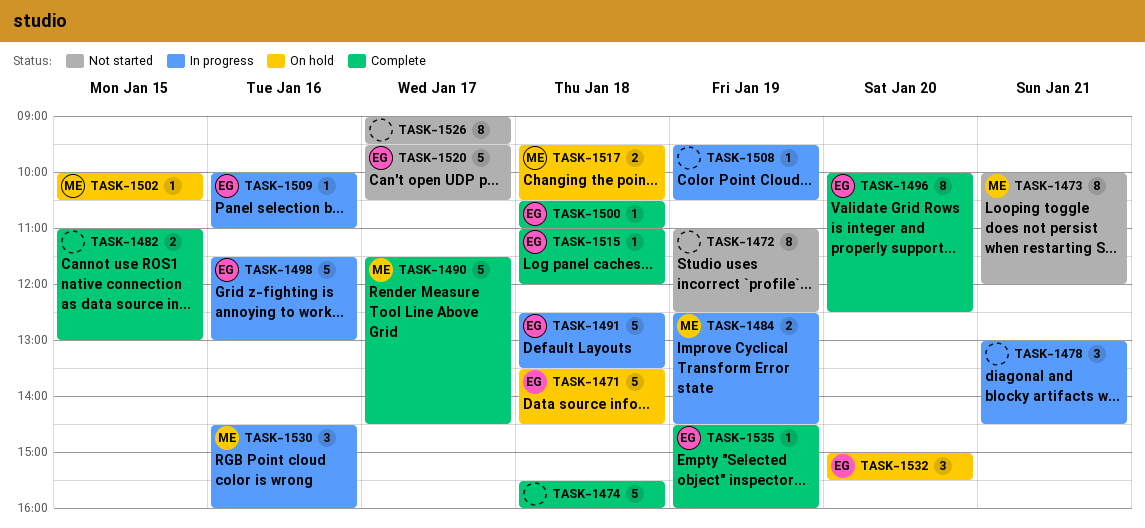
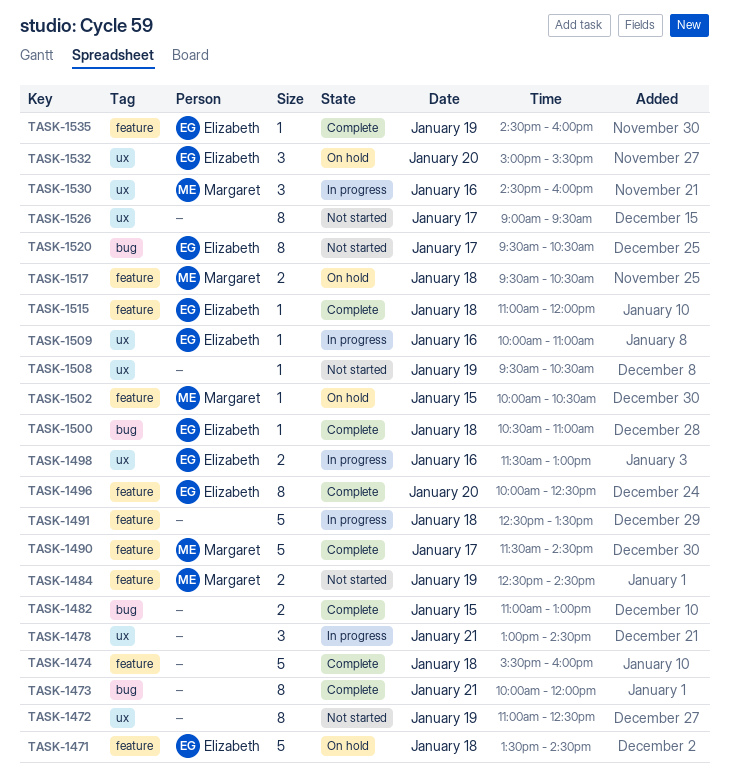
TASK-1473, status: Not started -> Complete
TASK-1473, owner: Margaret -> none
TASK-1484, status: In progress -> Not started
TASK-1491, owner: Elizabeth -> none
TASK-1498, estimate: 5 -> 2
TASK-1508, status: In progress -> Not started
TASK-1520, estimate: 5 -> 8

